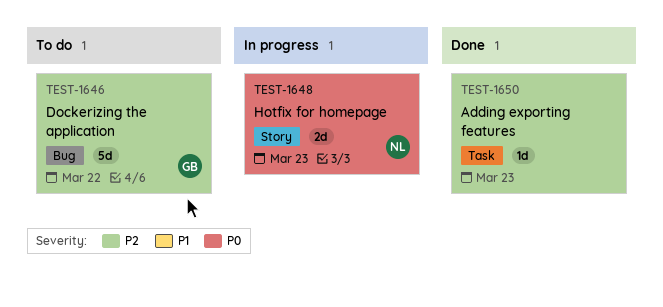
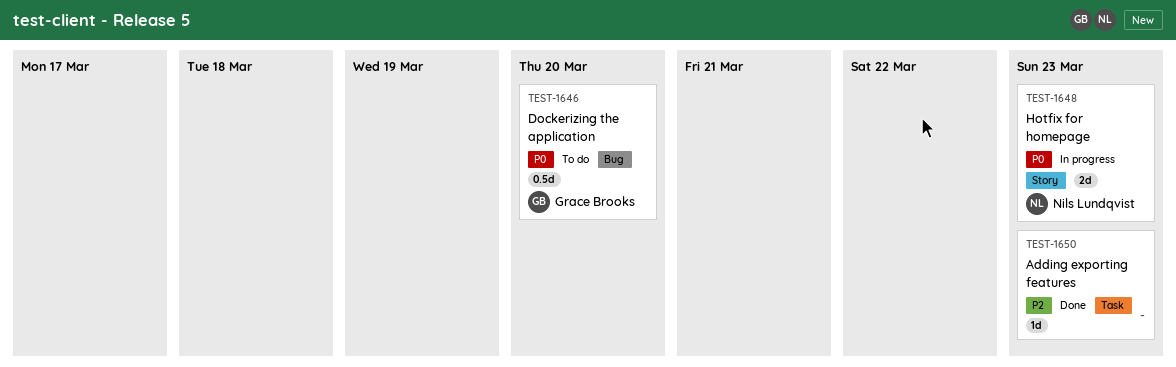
TEST-1646, priority: P2 -> P0
TEST-1646, estimate: 5d -> 0.5d
TEST-1646, due: Mar 22 -> Mar 20

